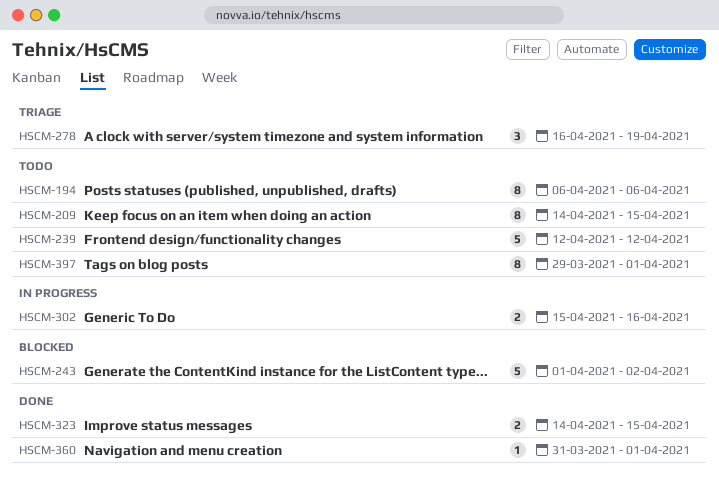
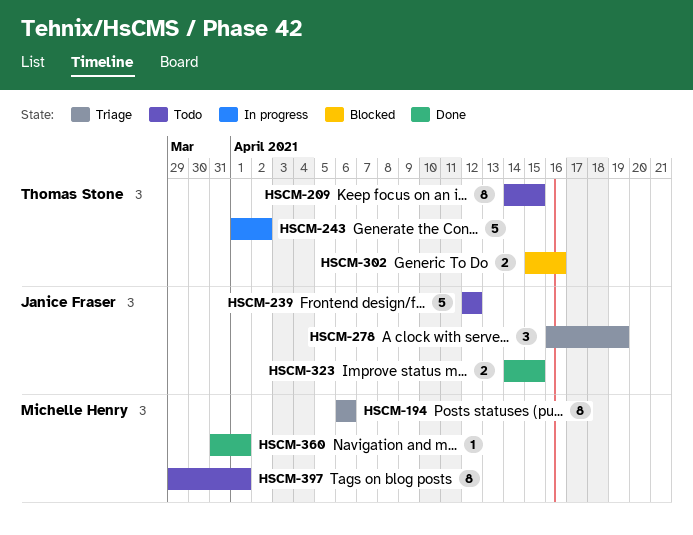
HSCM-194, status: Todo -> Triage
HSCM-243, status: Blocked -> In progress
HSCM-302, status: In progress -> Blocked

